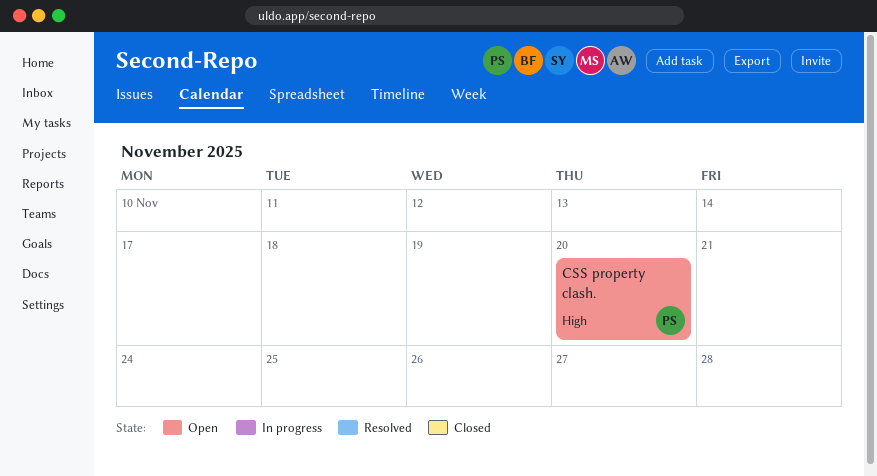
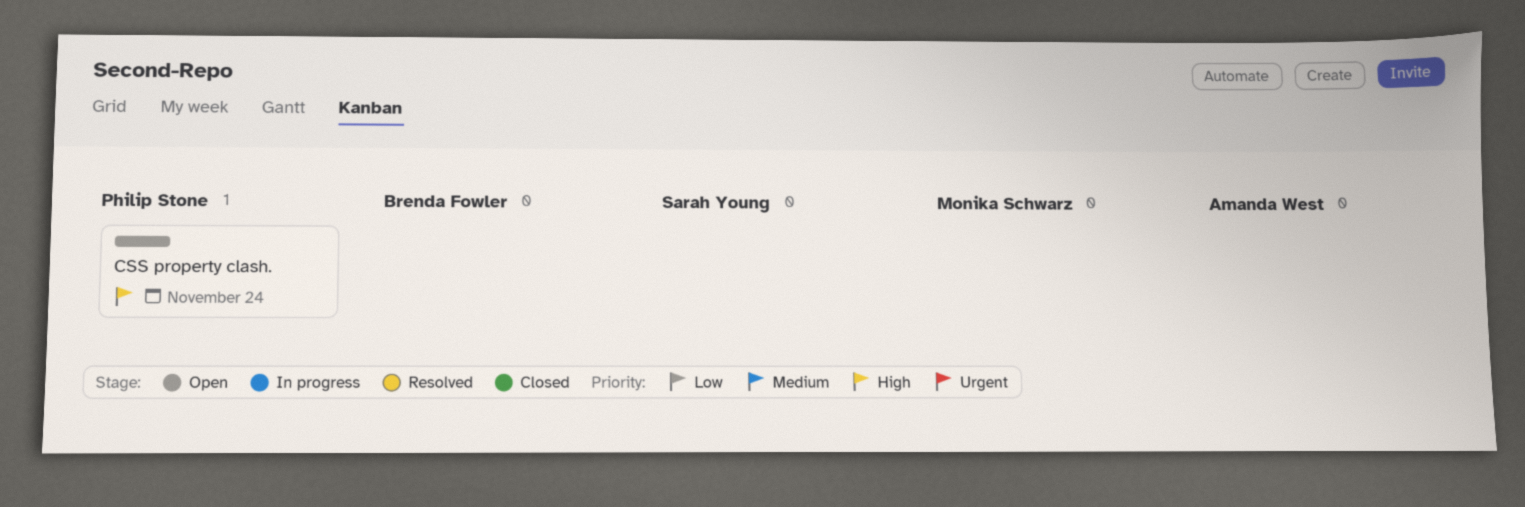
CSS property clash., due: Nov 20 -> Nov 24

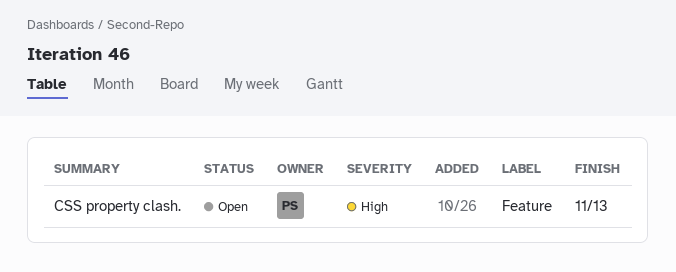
CSS property clash., due: Nov 24 -> Nov 13

